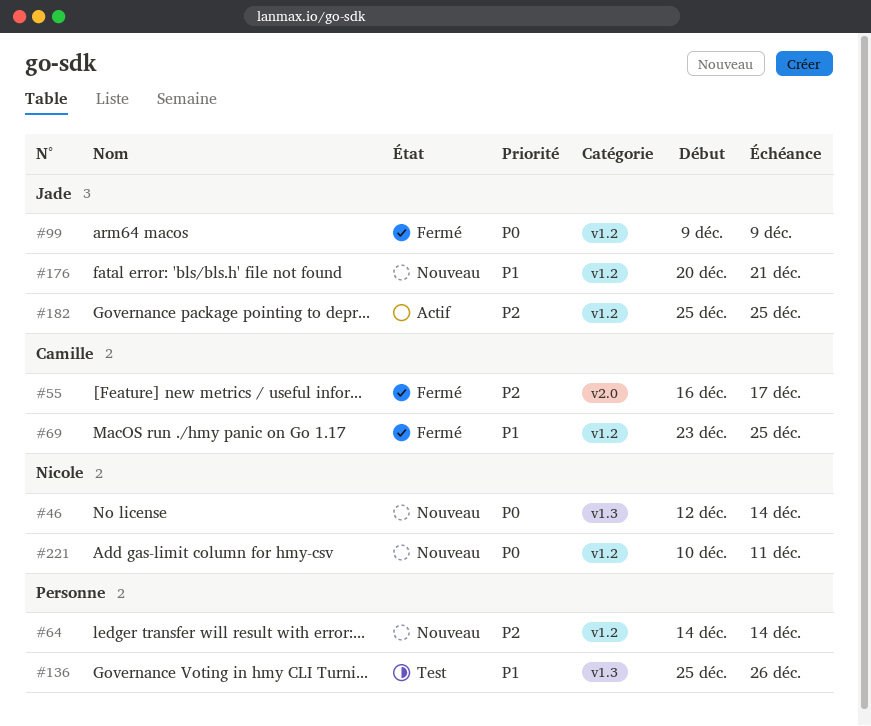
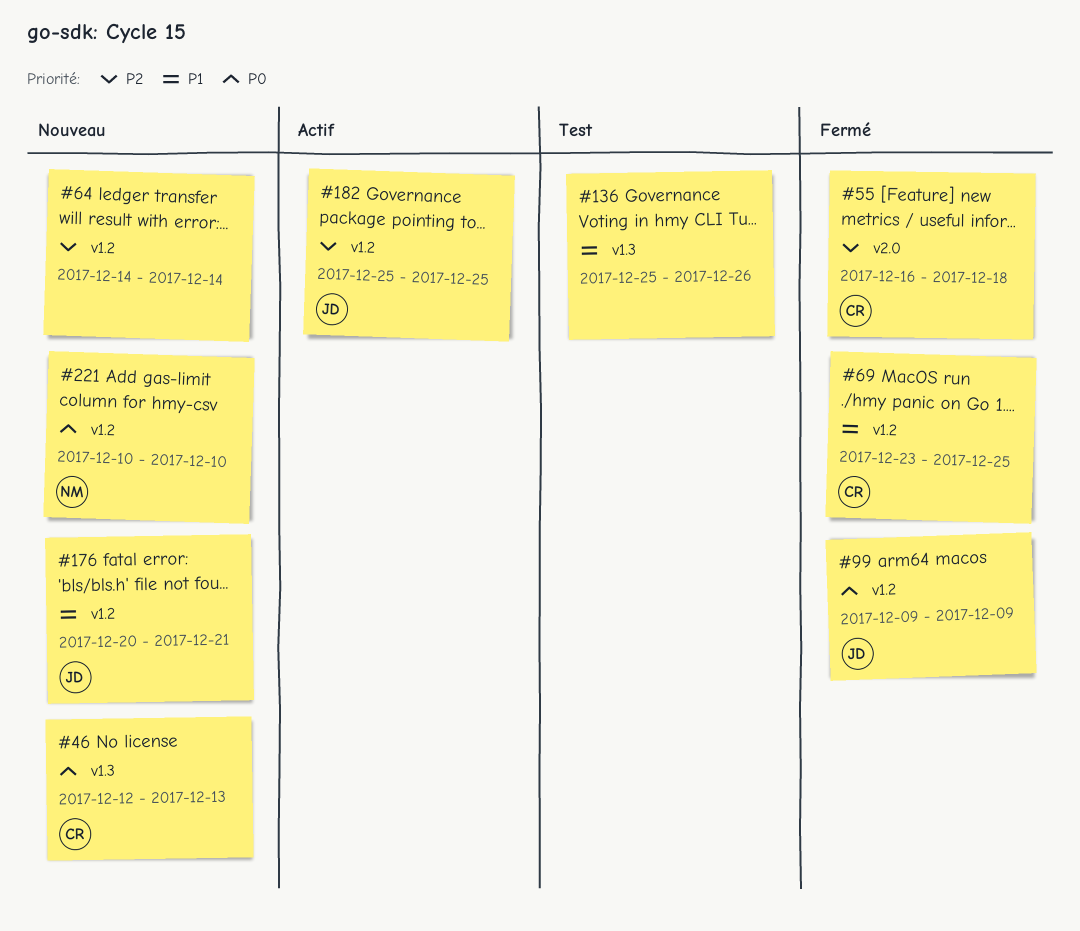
#46, owner: Nicole -> Camille
#46, due: Dec 14 -> Dec 13
#55, due: Dec 17 -> Dec 18
#221, due: Dec 11 -> Dec 10

